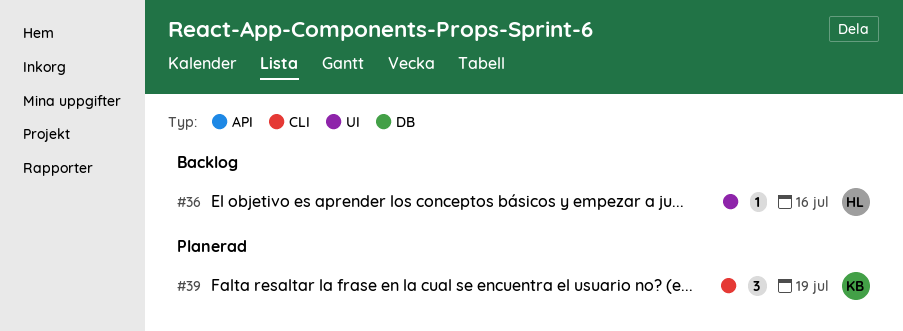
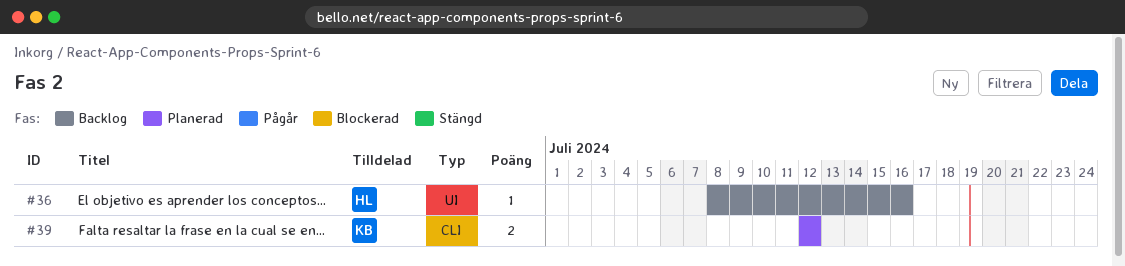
#39, estimate: 3 -> 2
#39, due: Jul 19 -> Jul 12

